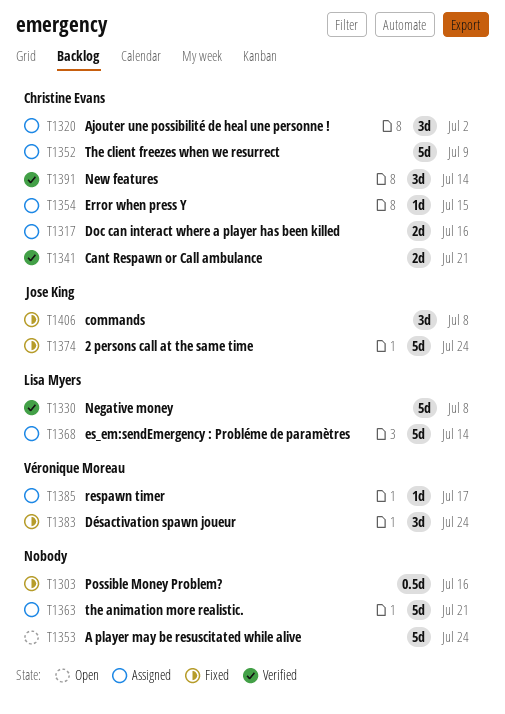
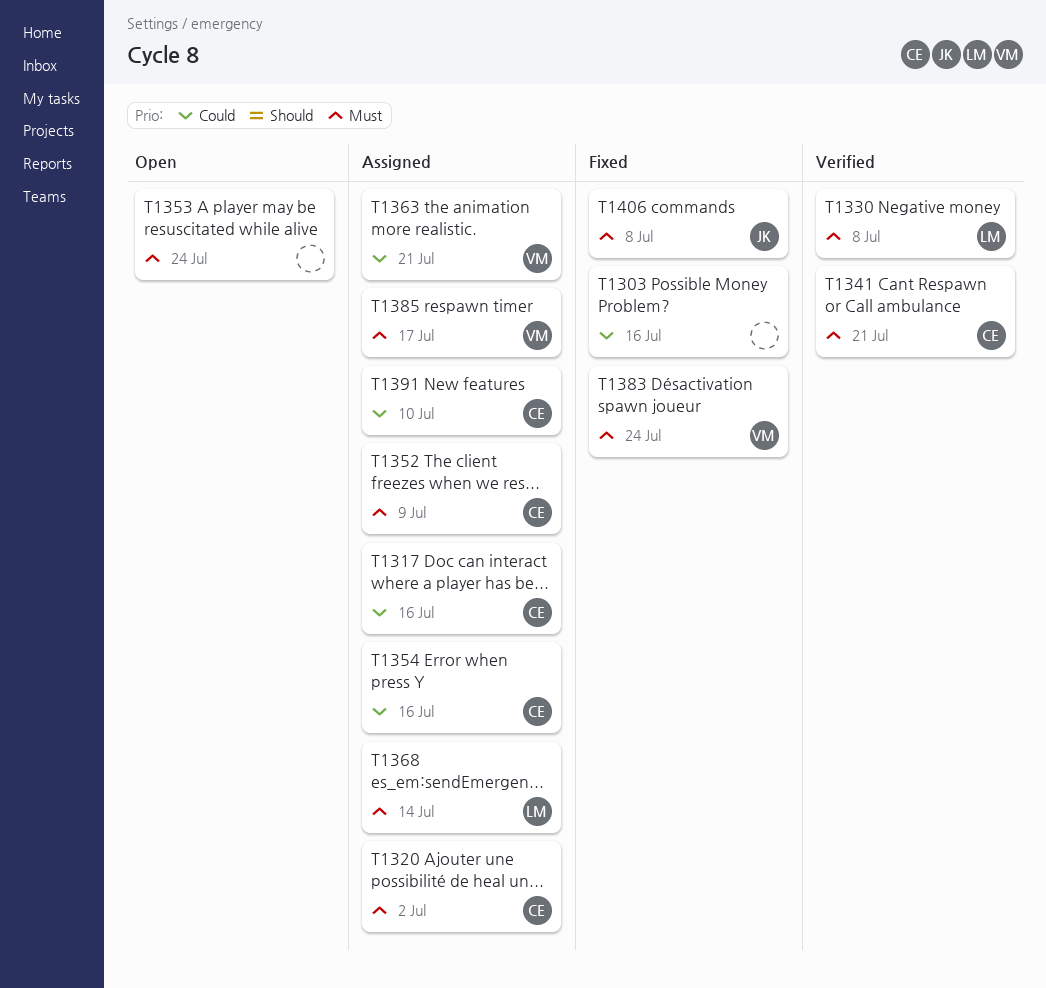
T1354, due: Jul 15 -> Jul 16
T1363, owner: none -> Véronique Moreau
T1374: present -> none
T1391, status: Verified -> Assigned
T1391, due: Jul 14 -> Jul 10

